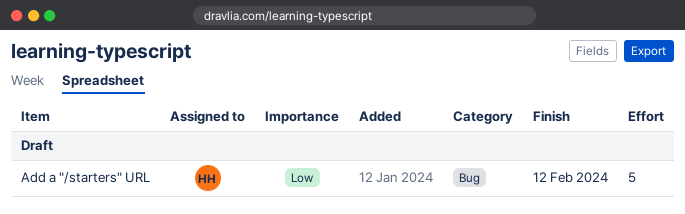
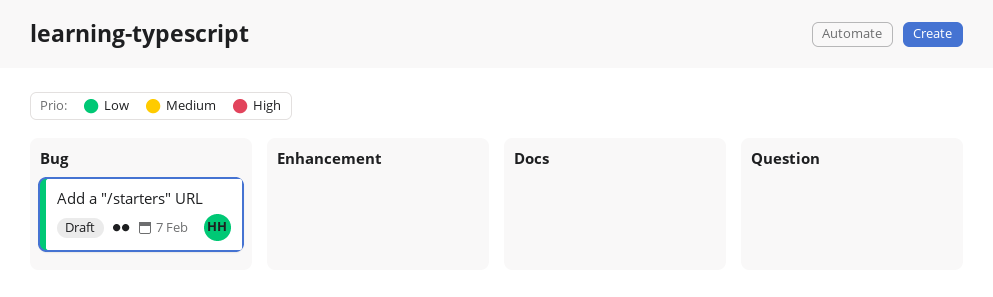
Add a "/starters" URL, estimate: 5 -> 2
Add a "/starters" URL, due: Feb 12 -> Feb 7

